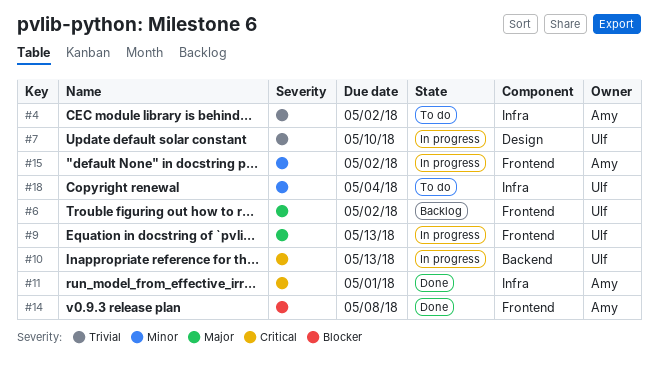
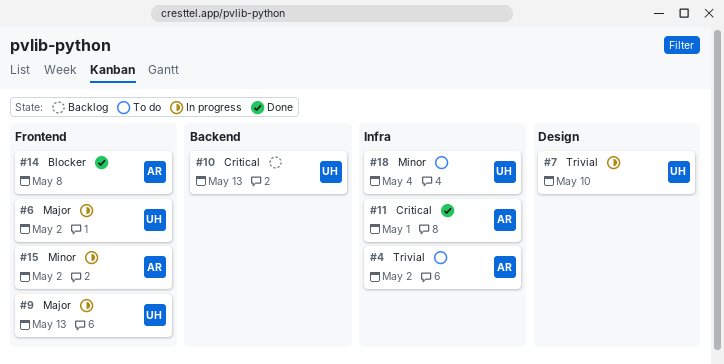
#6, status: Backlog -> In progress
#10, status: In progress -> Backlog

